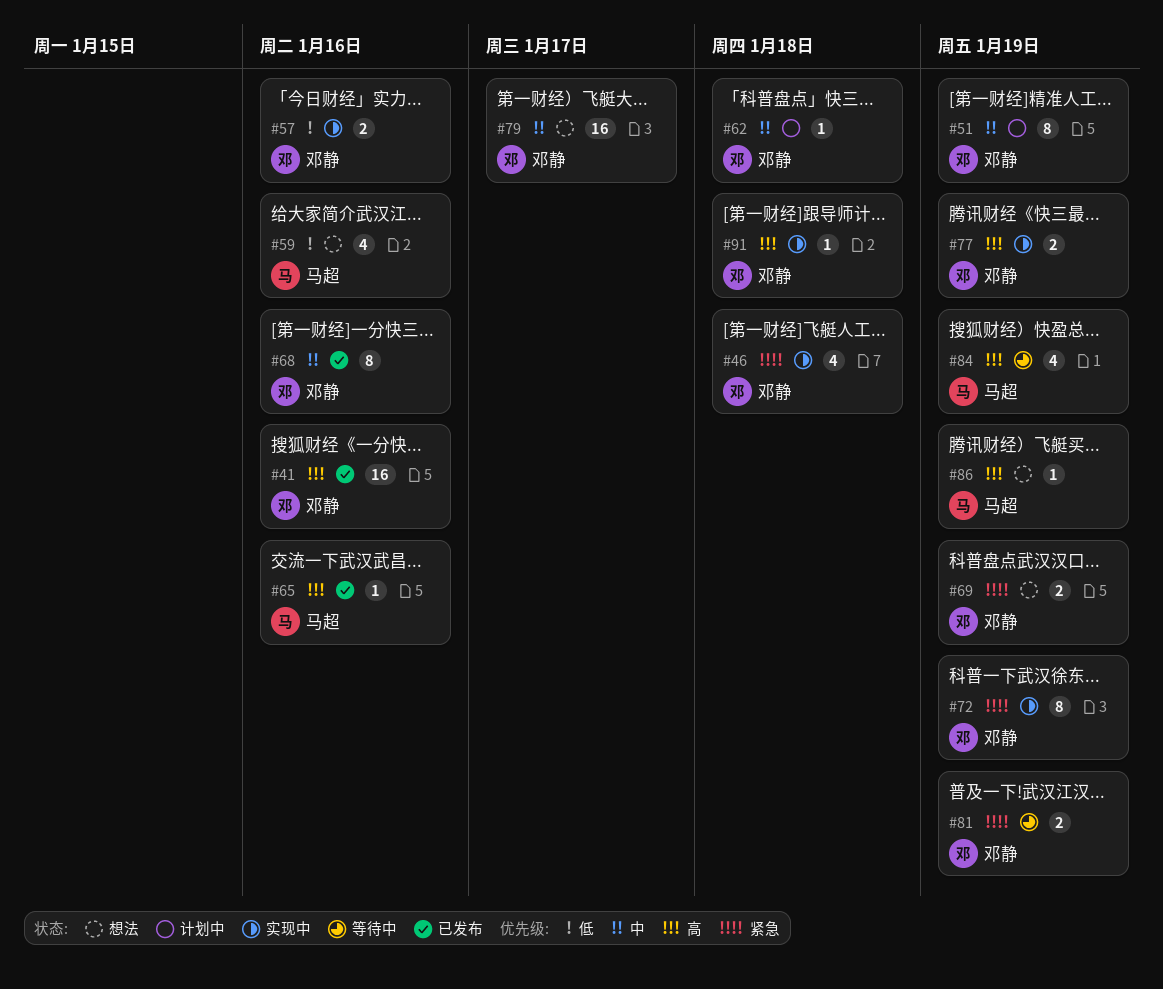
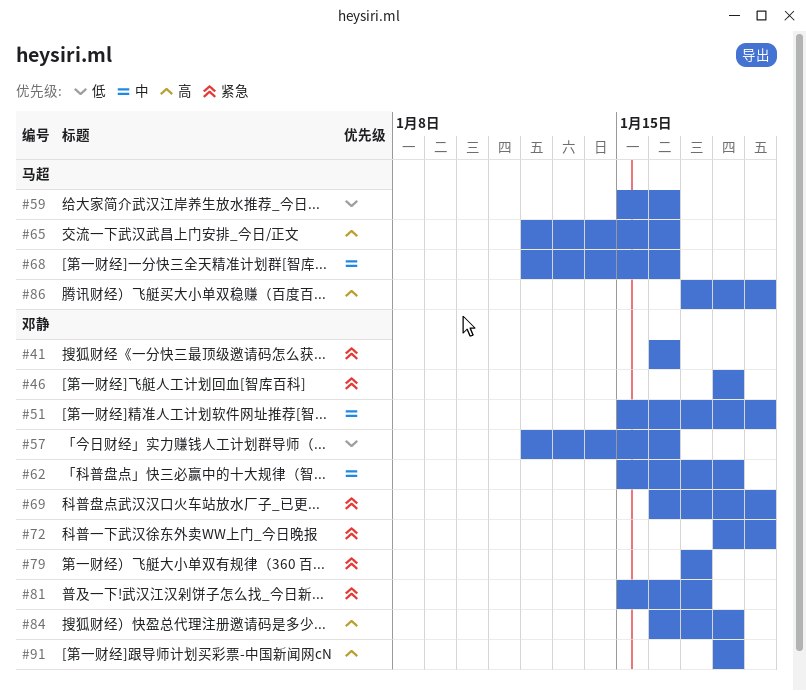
#41, priority: 高 -> 紧急
#68, owner: 邓静 -> 马超
#77: present -> none
#79, priority: 中 -> 紧急
#81, due: Jan 19 -> Jan 17
#84, owner: 马超 -> 邓静
#84, due: Jan 19 -> Jan 18

